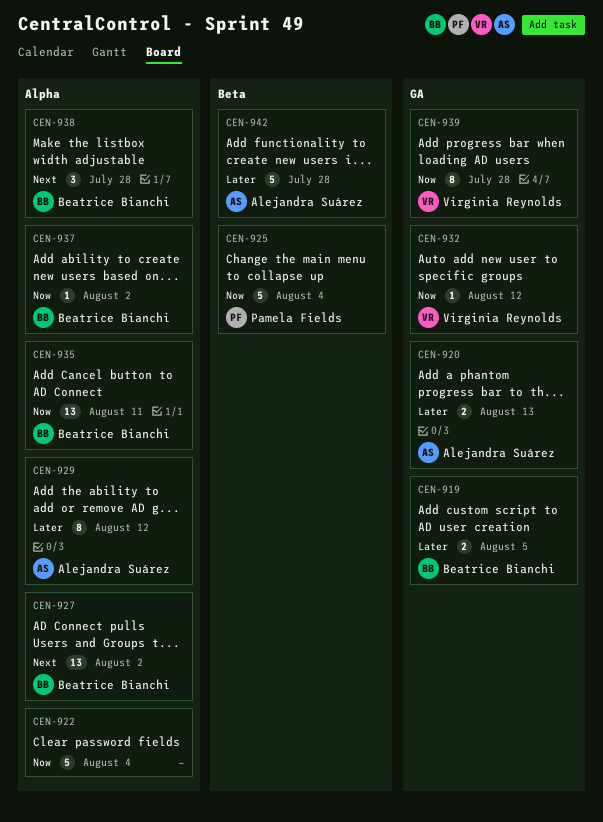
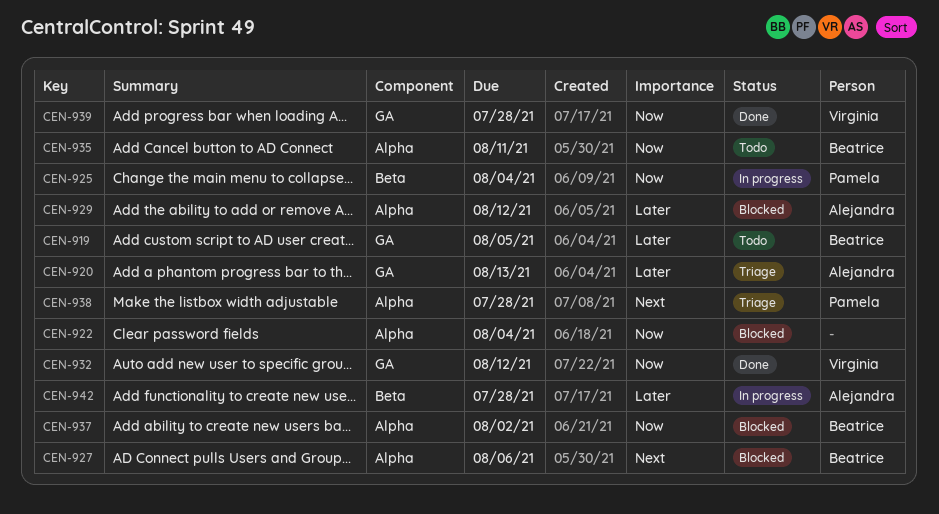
CEN-927, due: Aug 2 -> Aug 6
CEN-938, owner: Beatrice Bianchi -> Pamela Fields

